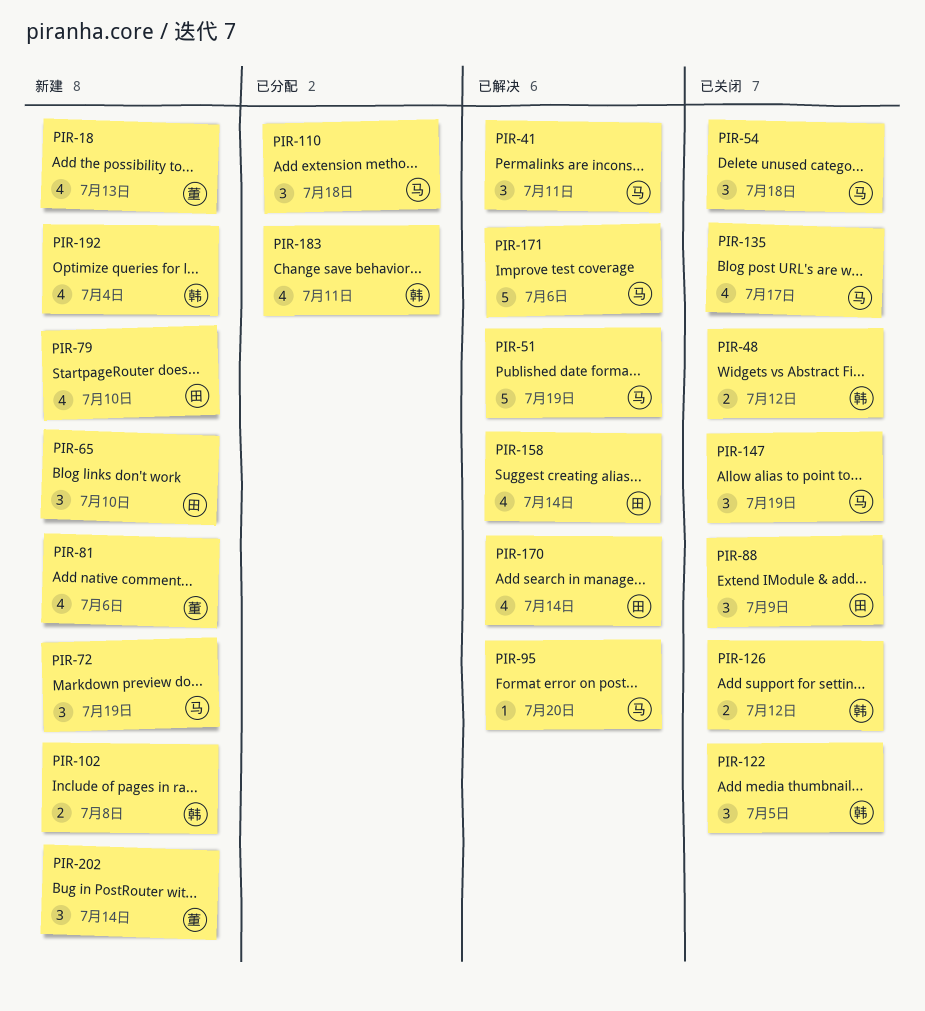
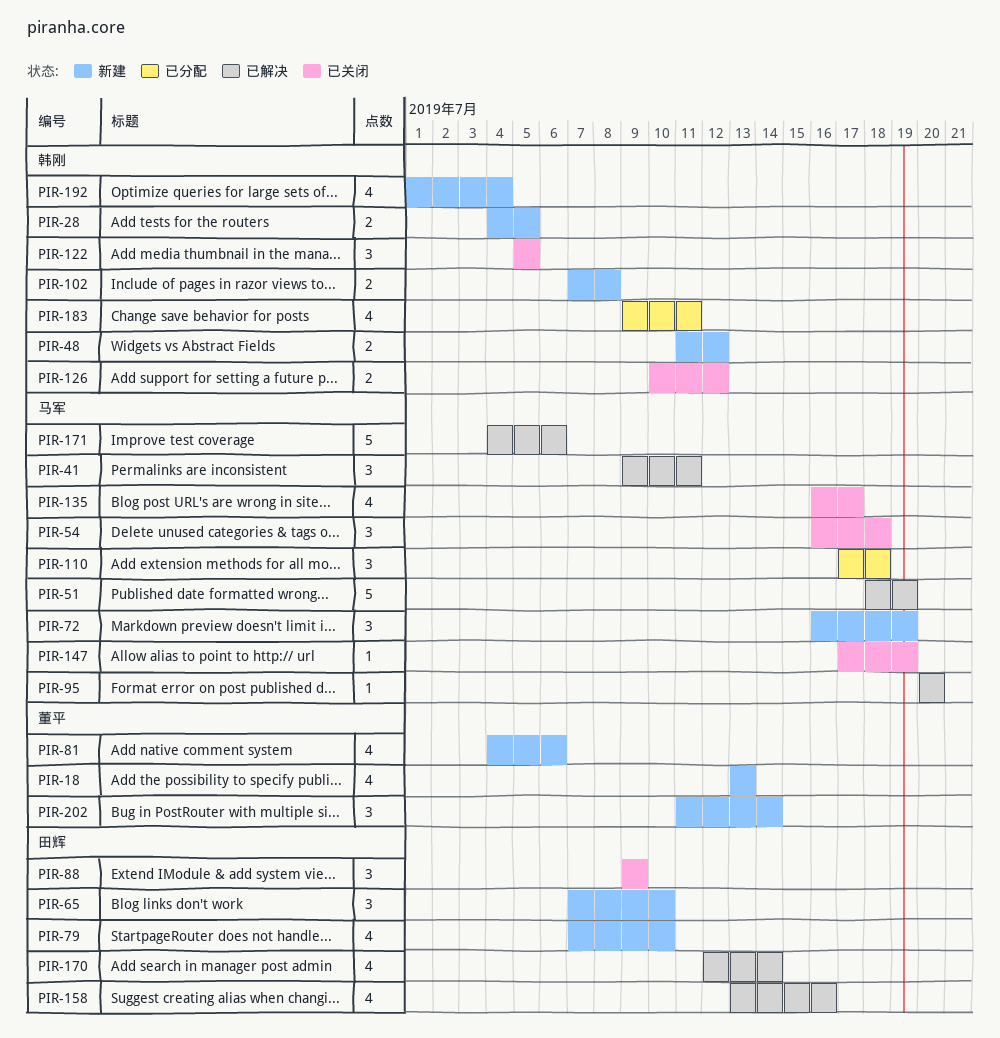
PIR-28: none -> present
PIR-48, status: 已关闭 -> 新建
PIR-147, estimate: 3 -> 1
PIR-158, due: Jul 14 -> Jul 16

